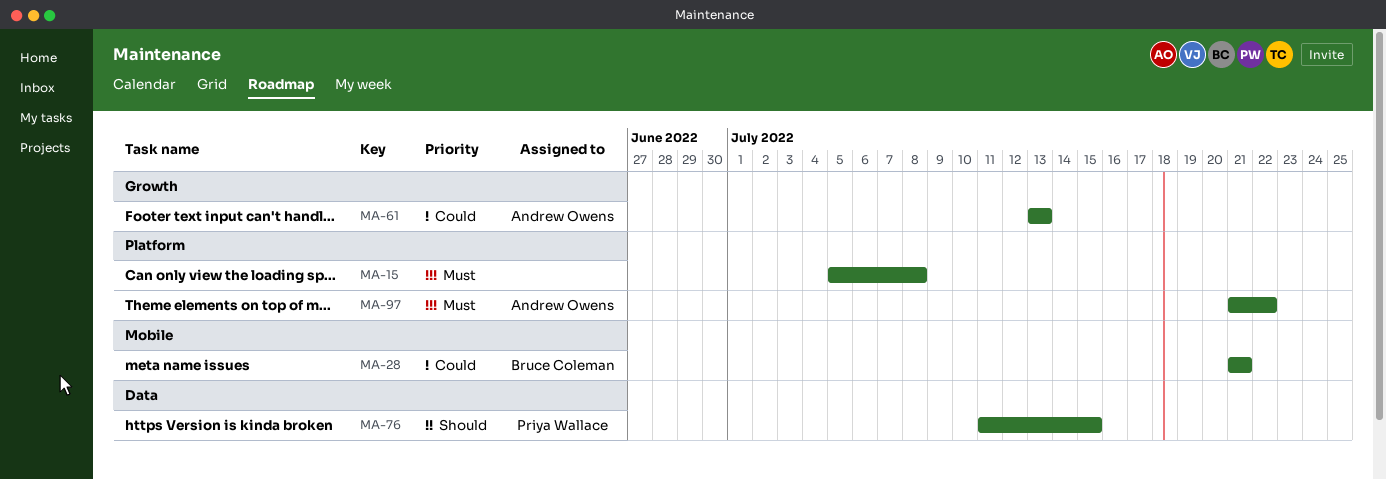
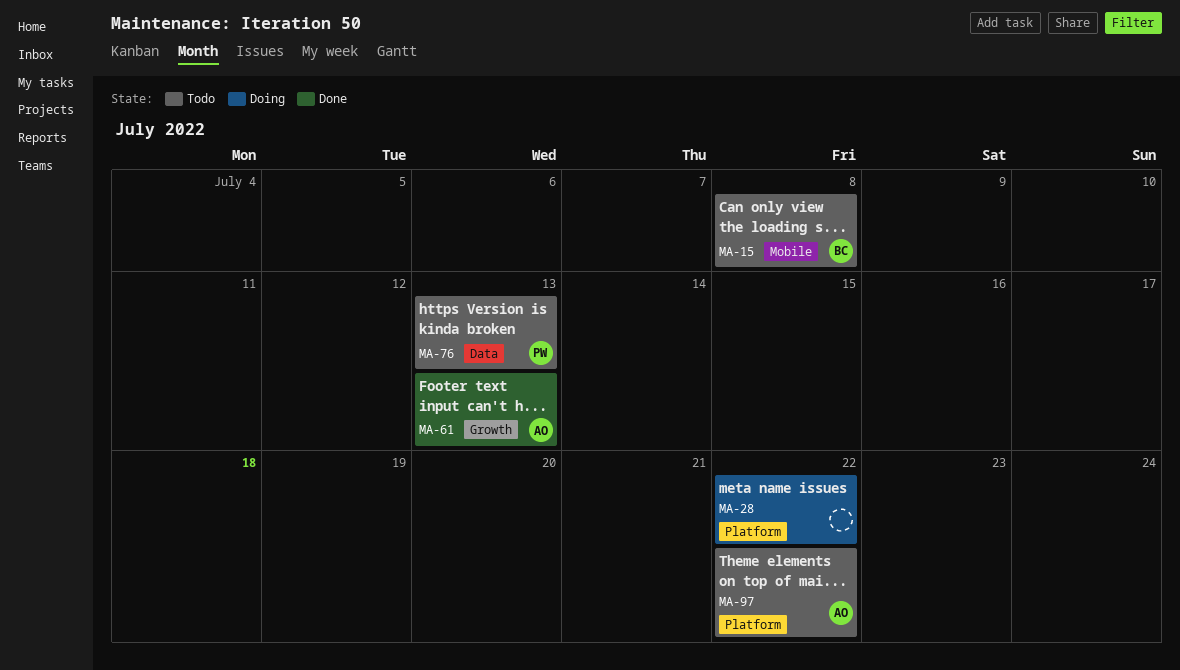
MA-15, owner: none -> Bruce Coleman
MA-15, label: Platform -> Mobile
MA-28, owner: Bruce Coleman -> none
MA-28, label: Mobile -> Platform
MA-28, due: Jul 21 -> Jul 22
MA-76, due: Jul 15 -> Jul 13

